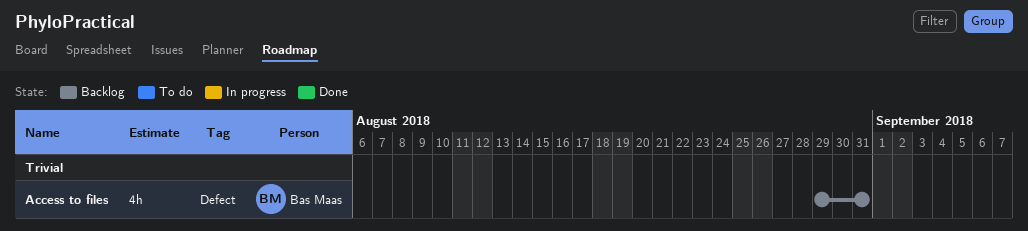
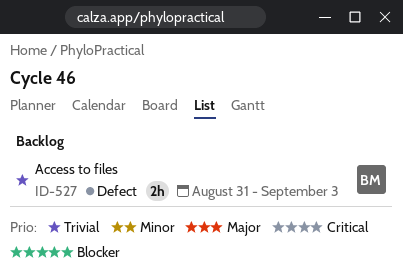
Access to files, estimate: 4h -> 2h
Access to files, start: Aug 29 -> Aug 31
Access to files, due: Aug 31 -> Sep 3

